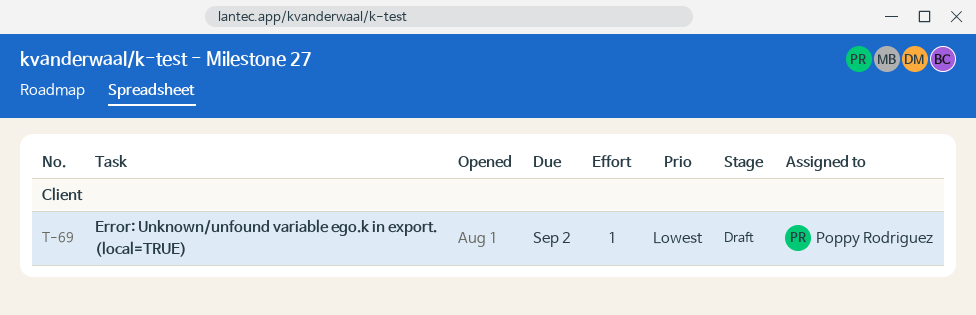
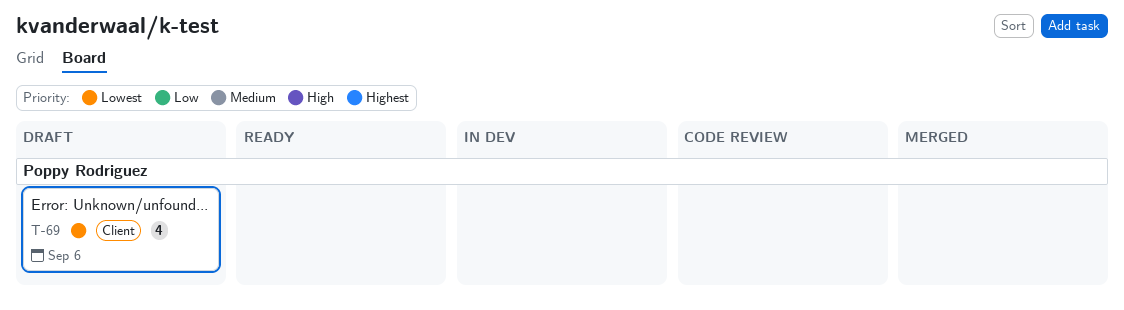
T-69, estimate: 1 -> 4
T-69, due: Sep 2 -> Sep 6

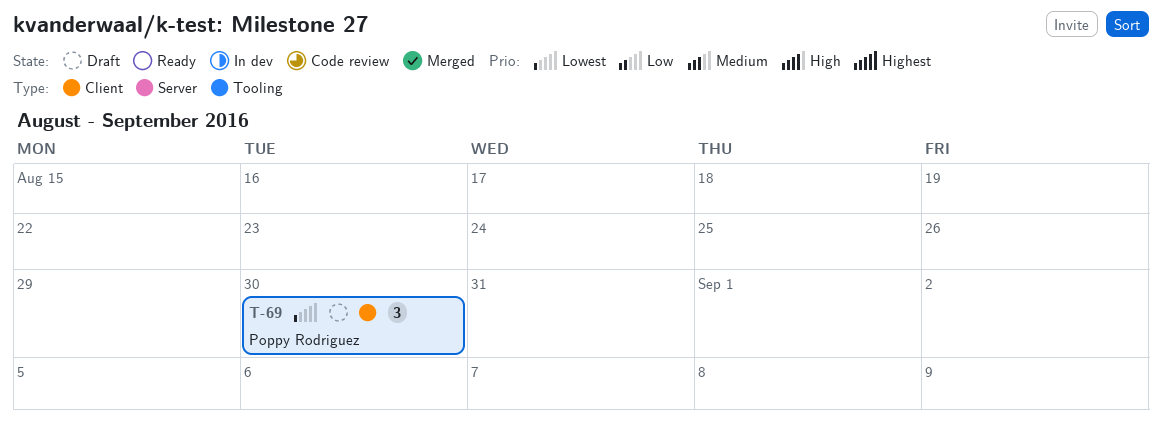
T-69, estimate: 4 -> 3
T-69, due: Sep 6 -> Aug 30

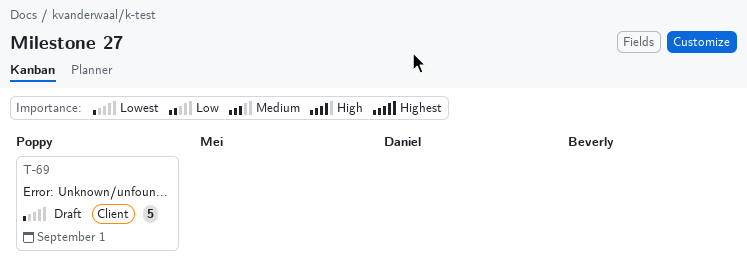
T-69, estimate: 3 -> 5
T-69, due: Aug 30 -> Sep 1

